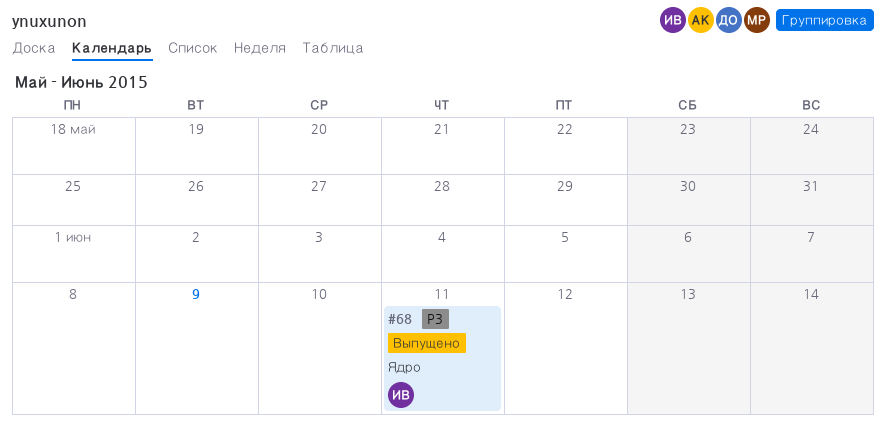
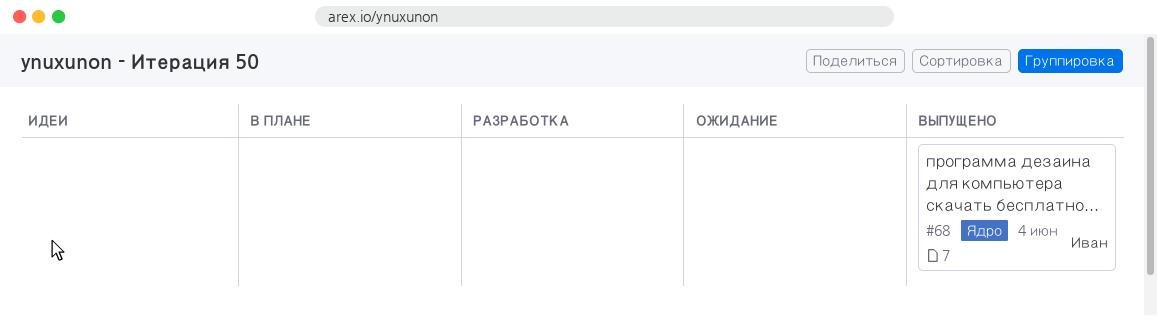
#68, due: Jun 11 -> Jun 4

